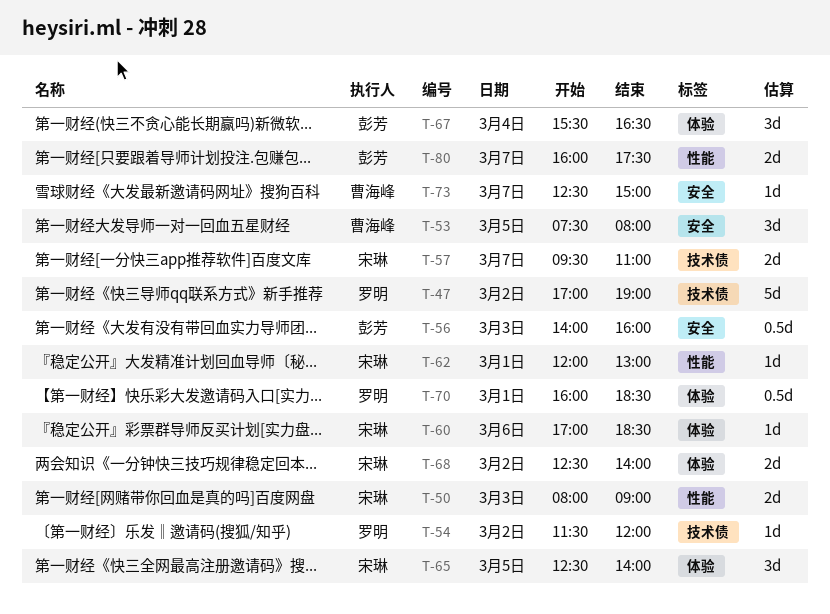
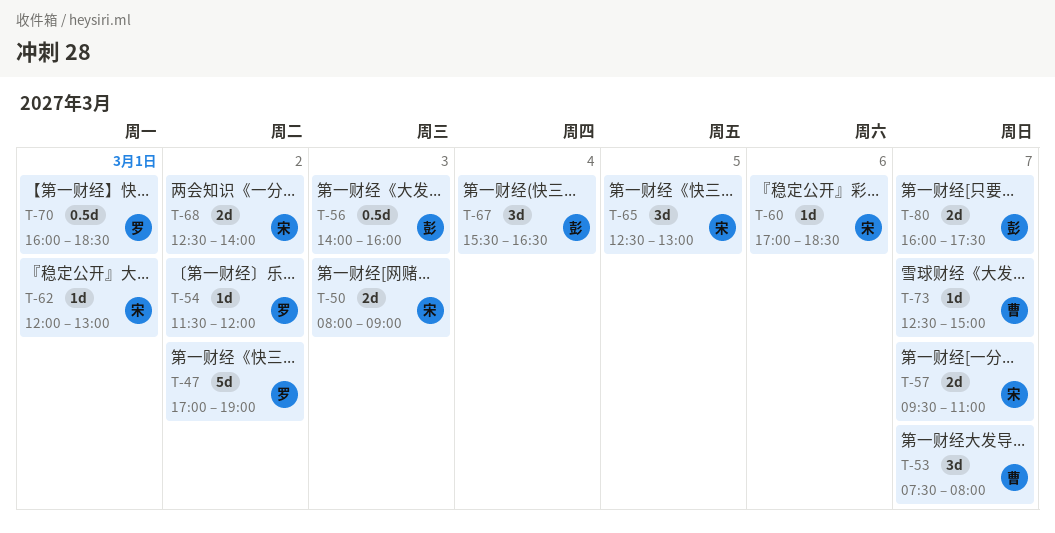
T-53, day: Mar 5 -> Mar 7
T-65, ends: 14:00 -> 13:00

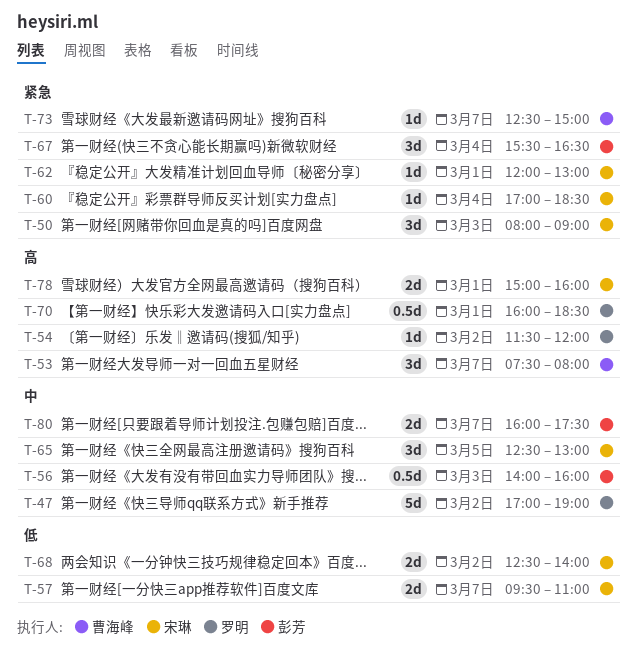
T-50, estimate: 2d -> 3d
T-60, day: Mar 6 -> Mar 4
T-78: none -> present

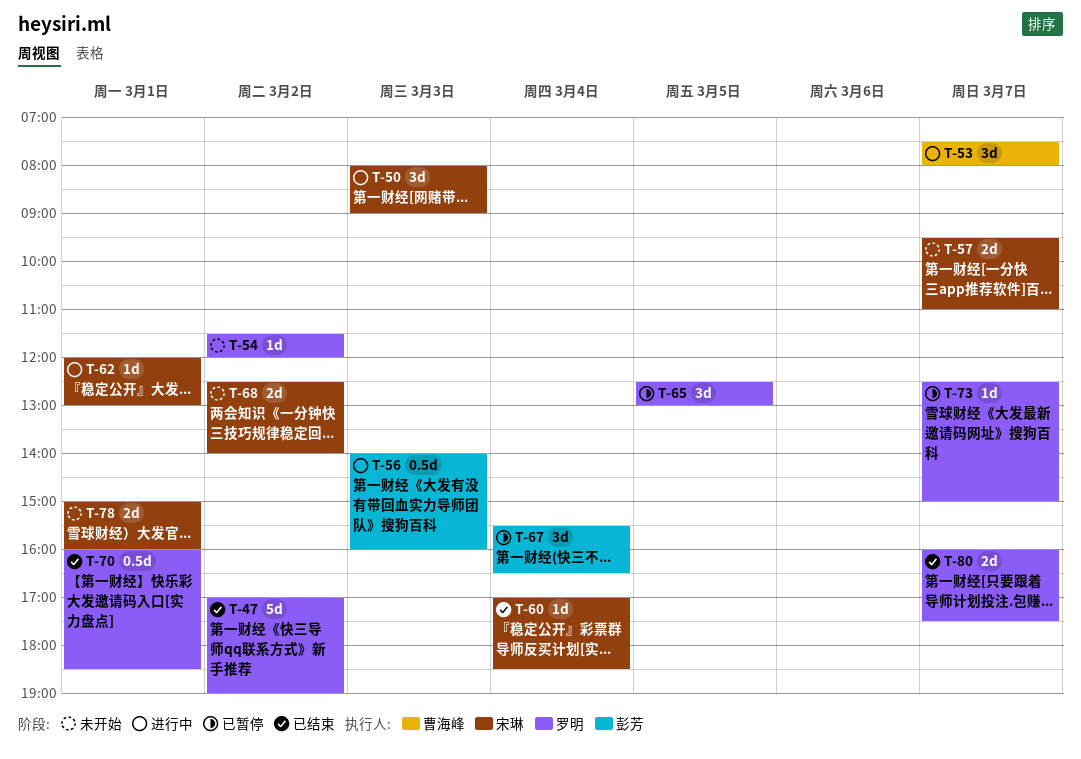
T-65, owner: 宋琳 -> 罗明
T-73, owner: 曹海峰 -> 罗明
T-80, owner: 彭芳 -> 罗明

